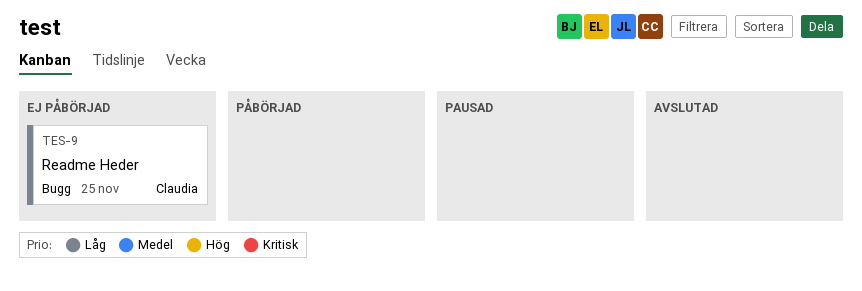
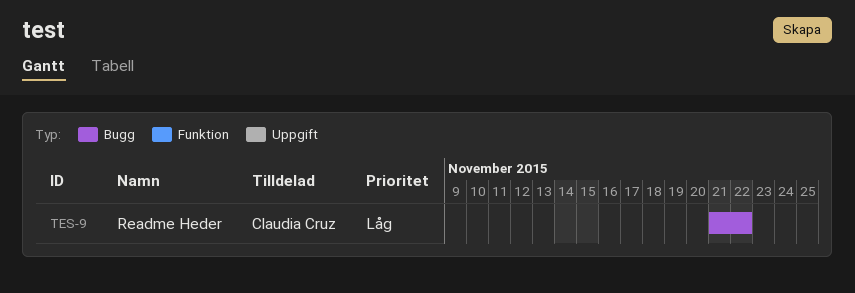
TES-9, due: Nov 25 -> Nov 22

